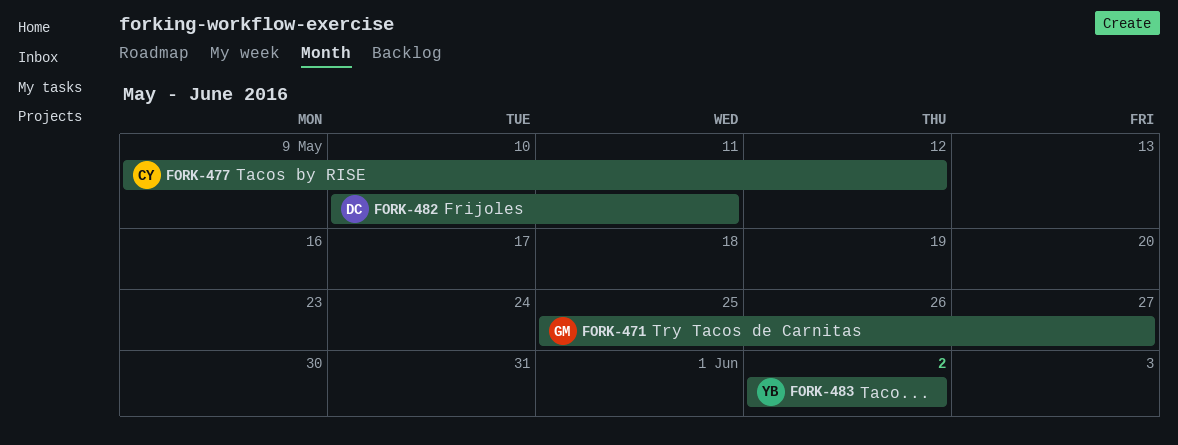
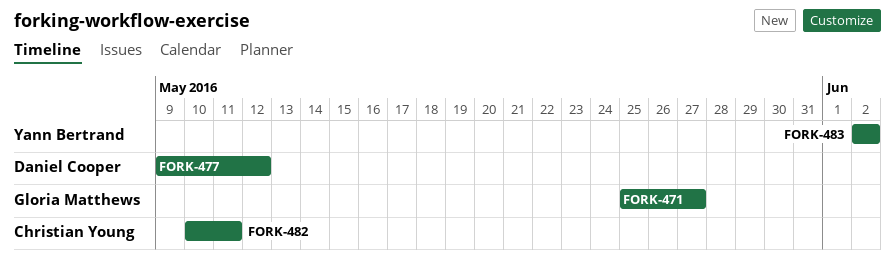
FORK-477, owner: Christian Young -> Daniel Cooper
FORK-482, owner: Daniel Cooper -> Christian Young

